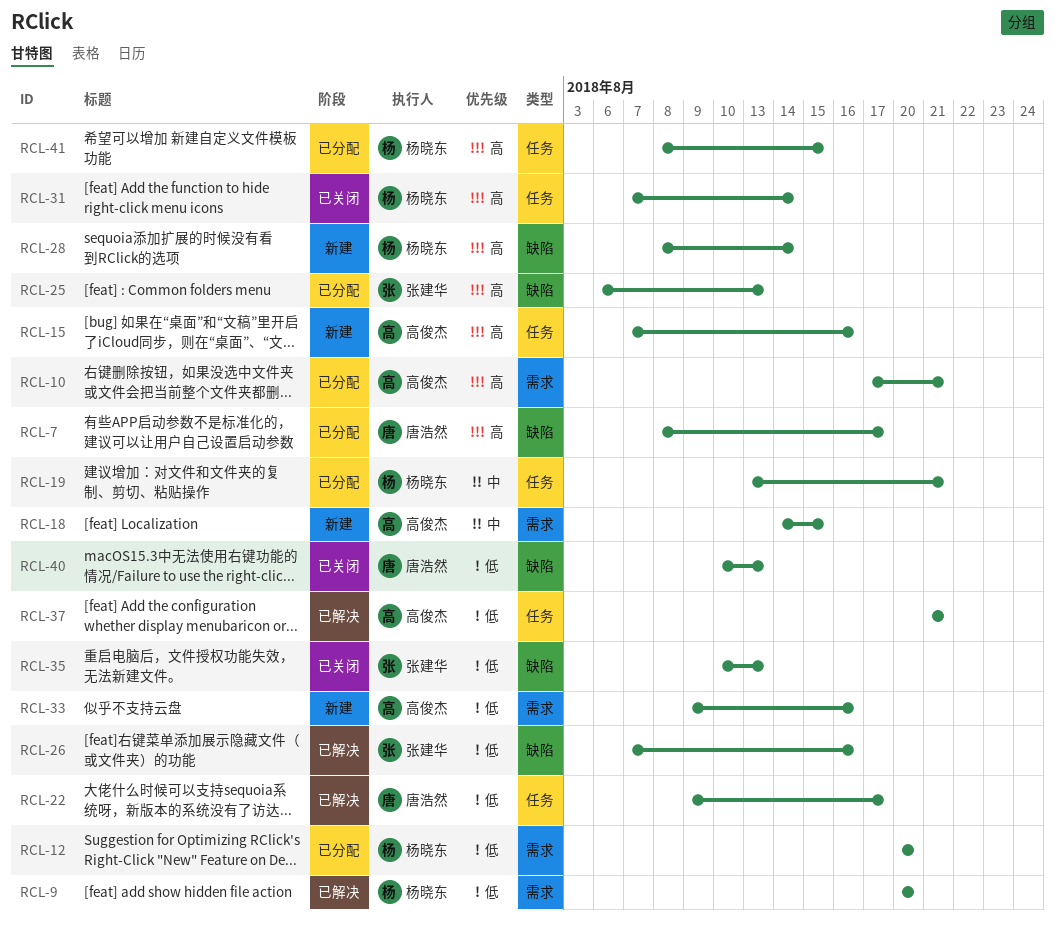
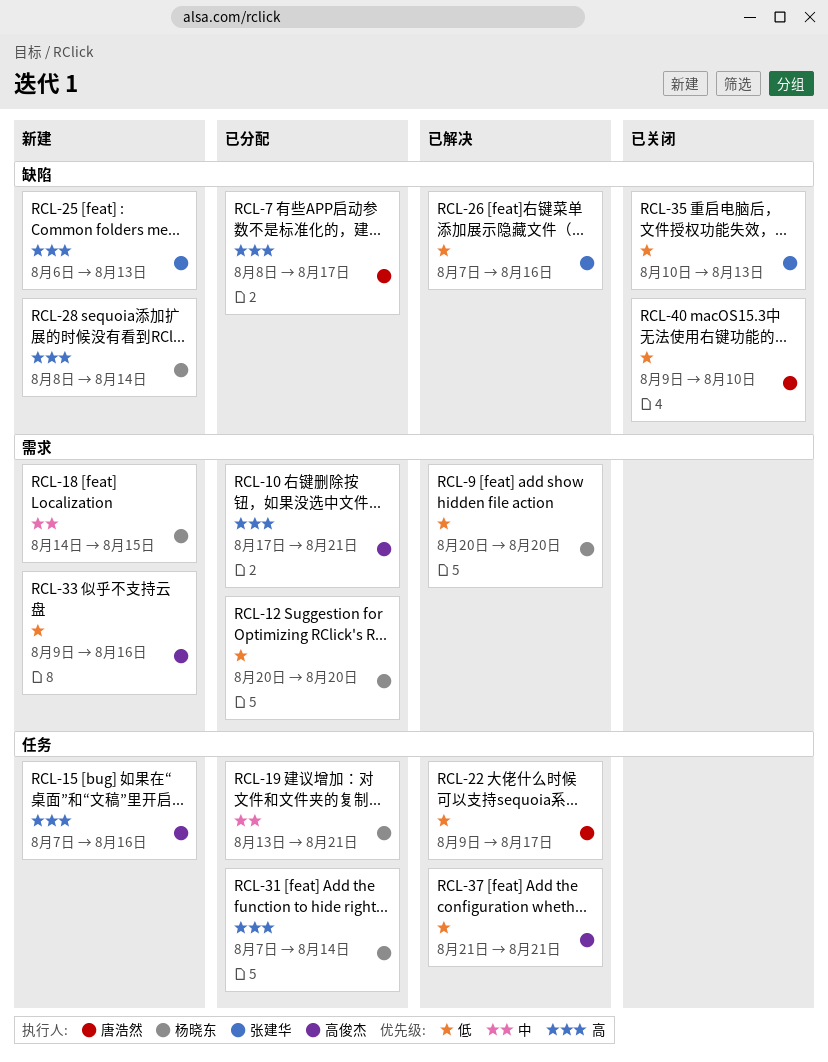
RCL-18, owner: 高俊杰 -> 杨晓东
RCL-25, status: 已分配 -> 新建
RCL-31, status: 已关闭 -> 已分配
RCL-40, start: Aug 10 -> Aug 9
RCL-40, due: Aug 13 -> Aug 10
RCL-41: present -> none

